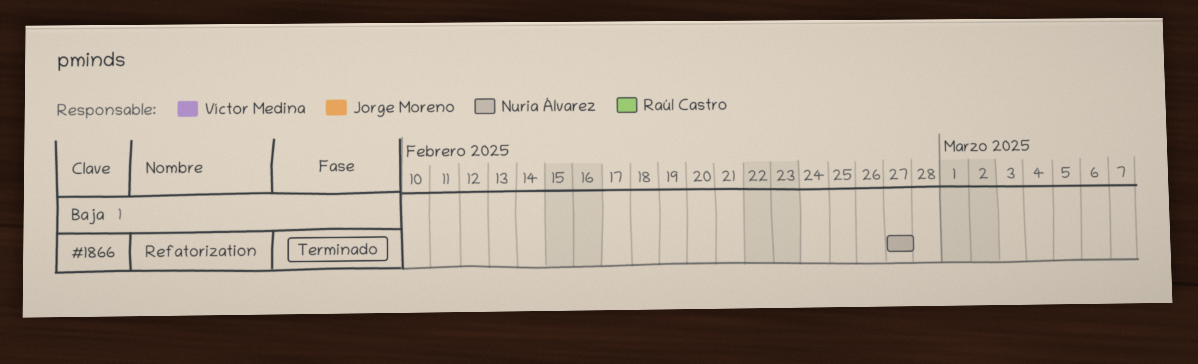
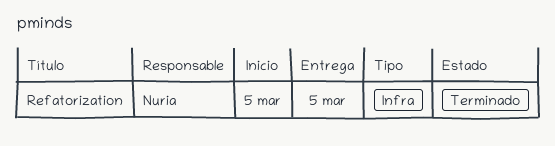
Refatorization, start: Feb 27 -> Mar 5
Refatorization, due: Feb 27 -> Mar 5

